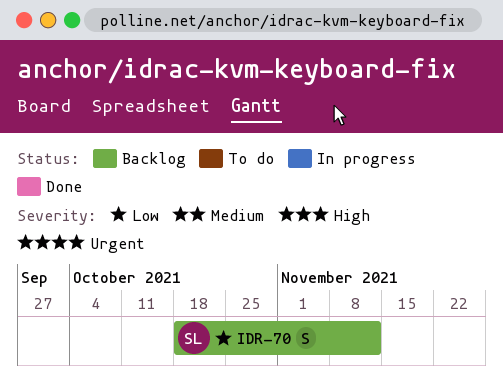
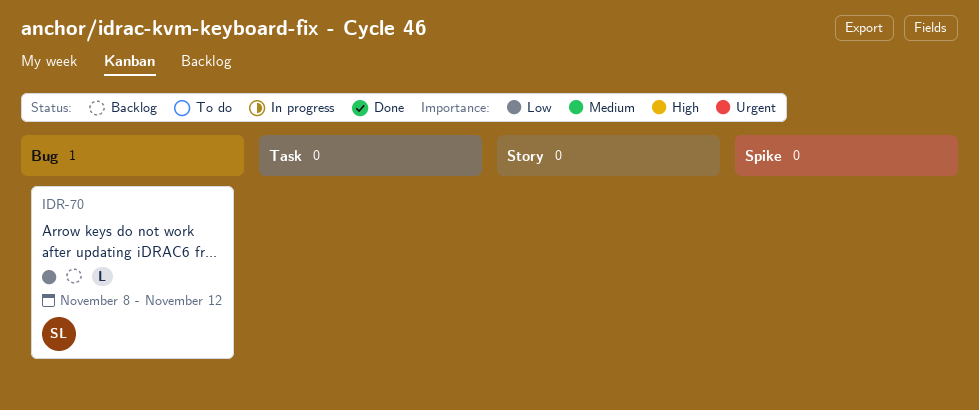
IDR-70, estimate: S -> L
IDR-70, start: Oct 18 -> Nov 8

